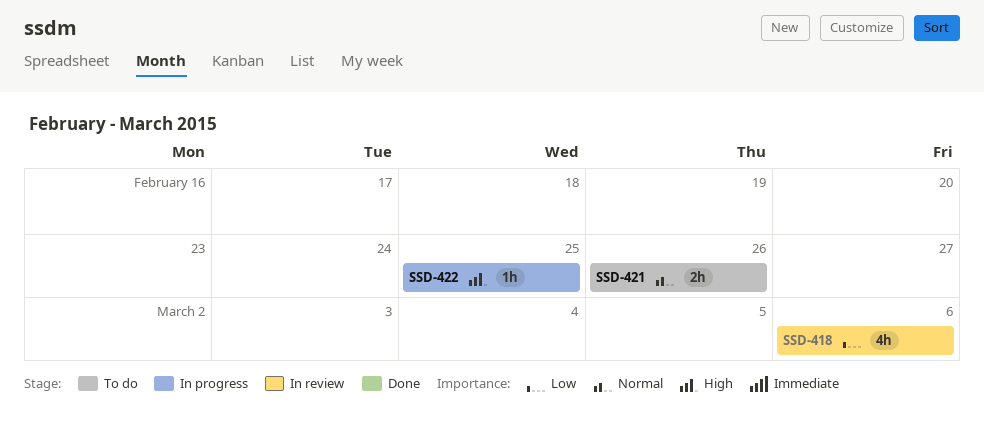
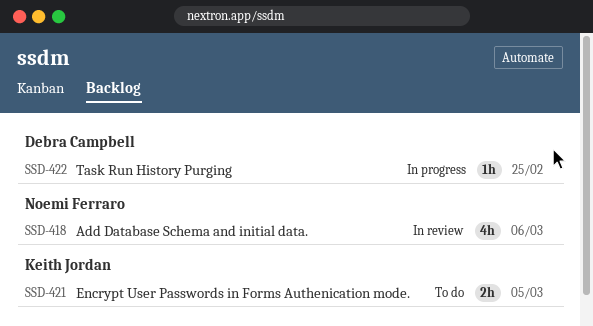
SSD-421, due: Feb 26 -> Mar 5

